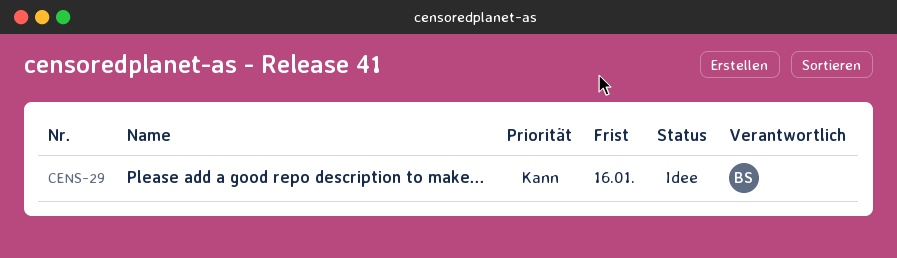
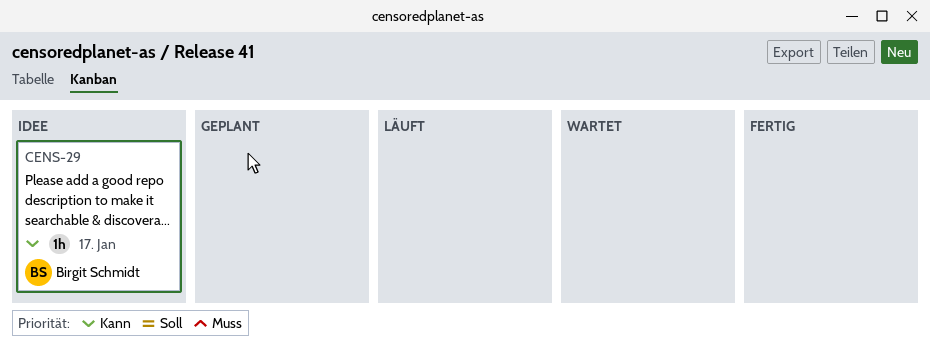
CENS-29, due: Jan 16 -> Jan 17

